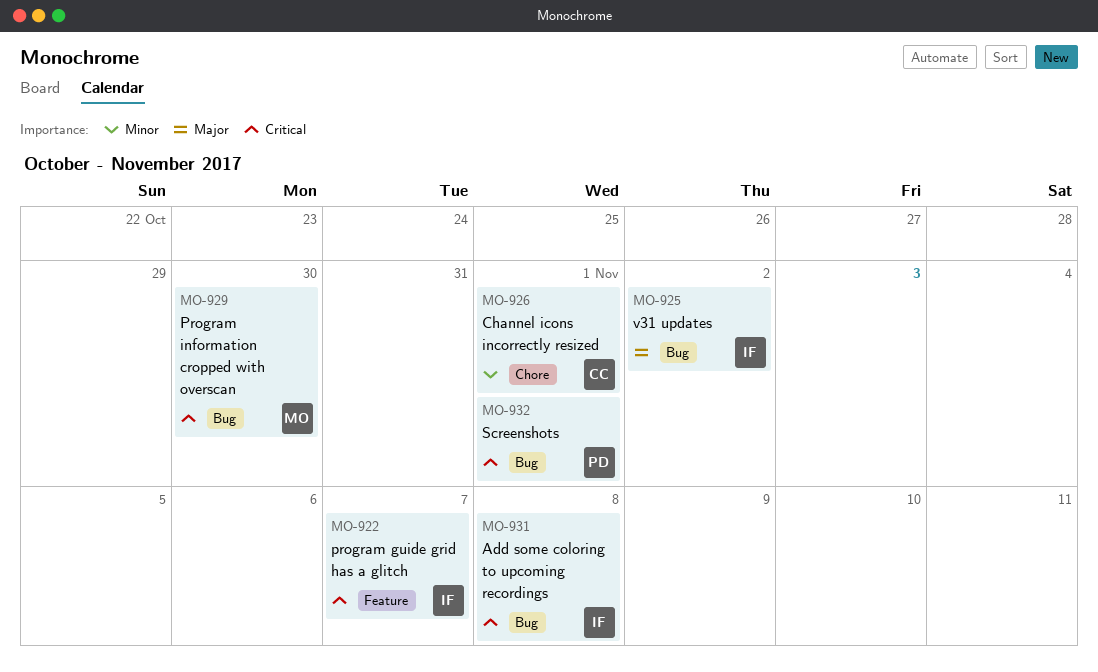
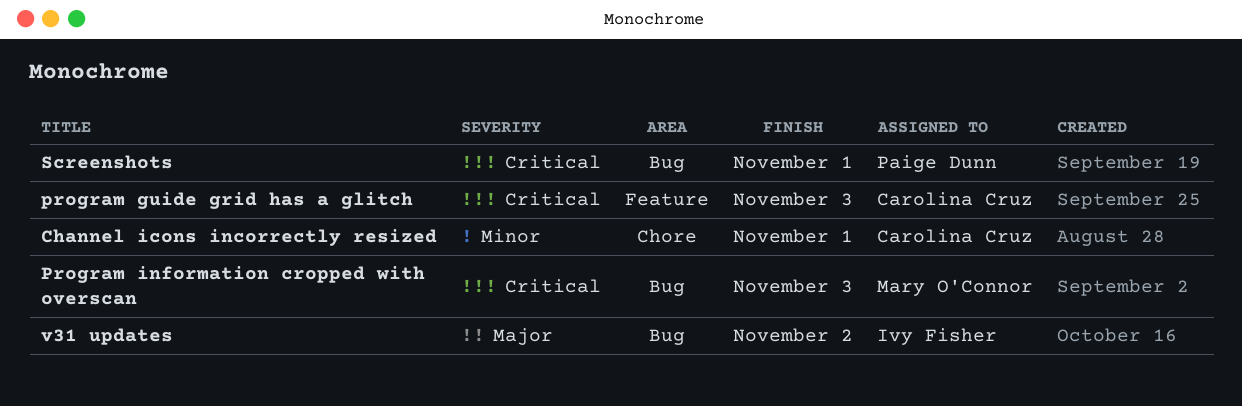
Add some coloring to upcoming recordings: present -> none
program guide grid has a glitch, owner: Ivy Fisher -> Carolina Cruz
program guide grid has a glitch, due: Nov 7 -> Nov 3
Program information cropped with overscan, due: Oct 30 -> Nov 3

